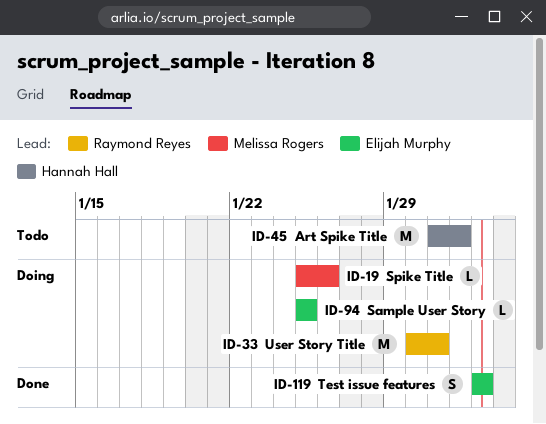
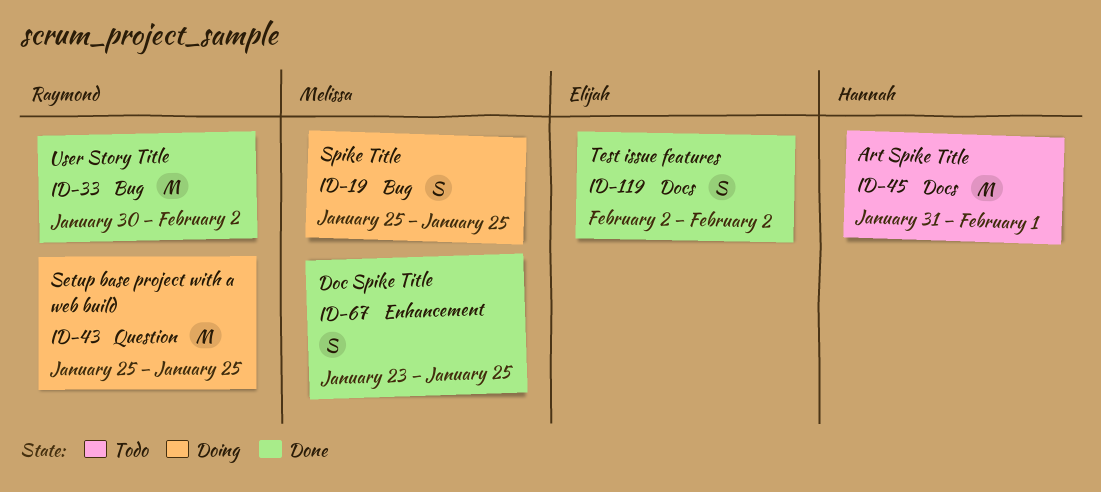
ID-19, estimate: L -> S
ID-19, due: Jan 26 -> Jan 25
ID-33, status: Doing -> Done
ID-33, due: Jan 31 -> Feb 2
ID-43: none -> present
ID-67: none -> present
ID-94: present -> none

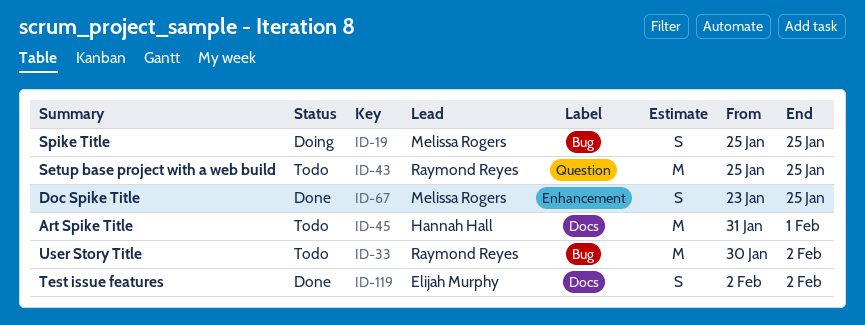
ID-33, status: Done -> Todo
ID-43, status: Doing -> Todo

